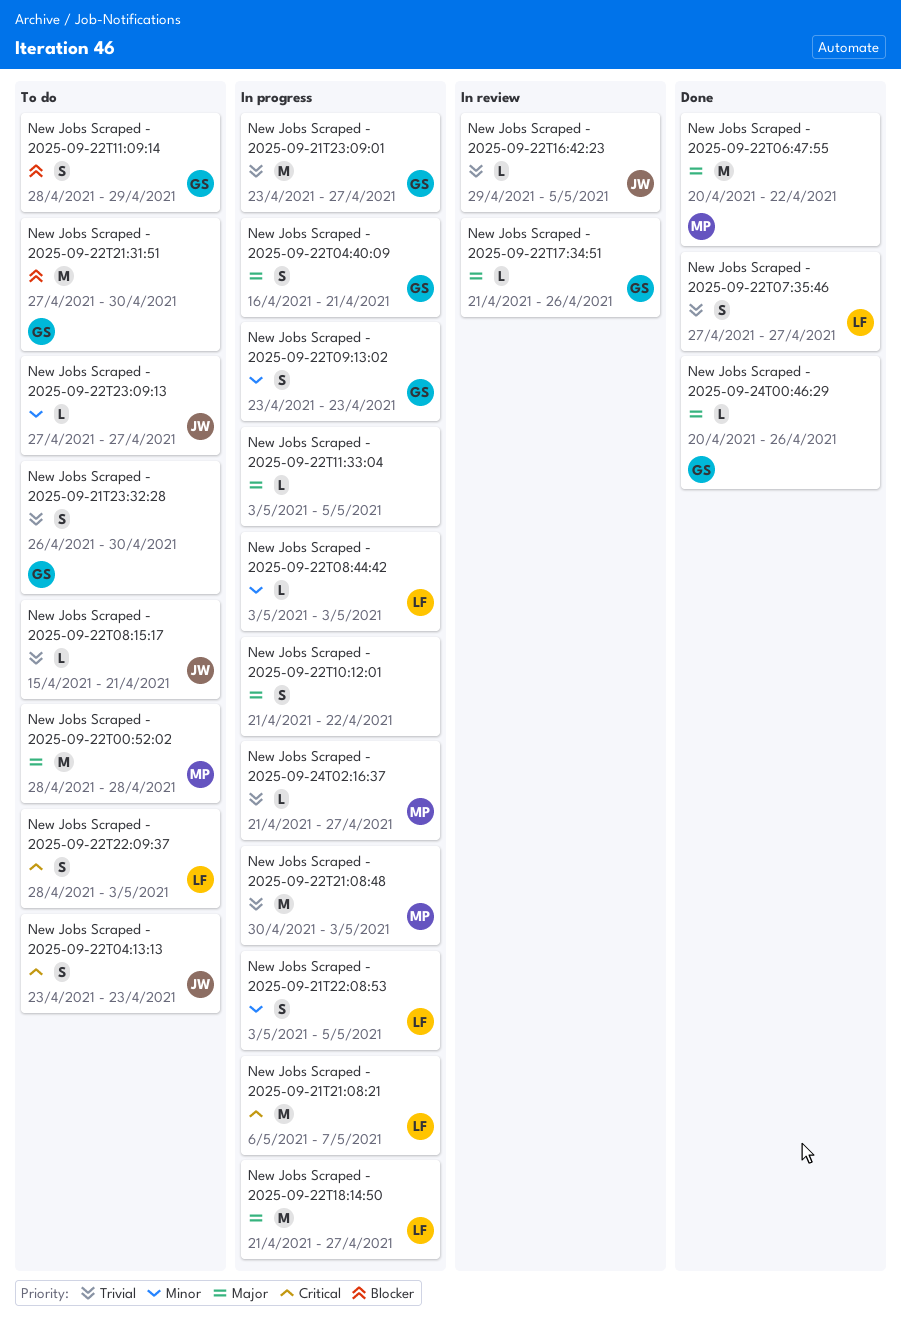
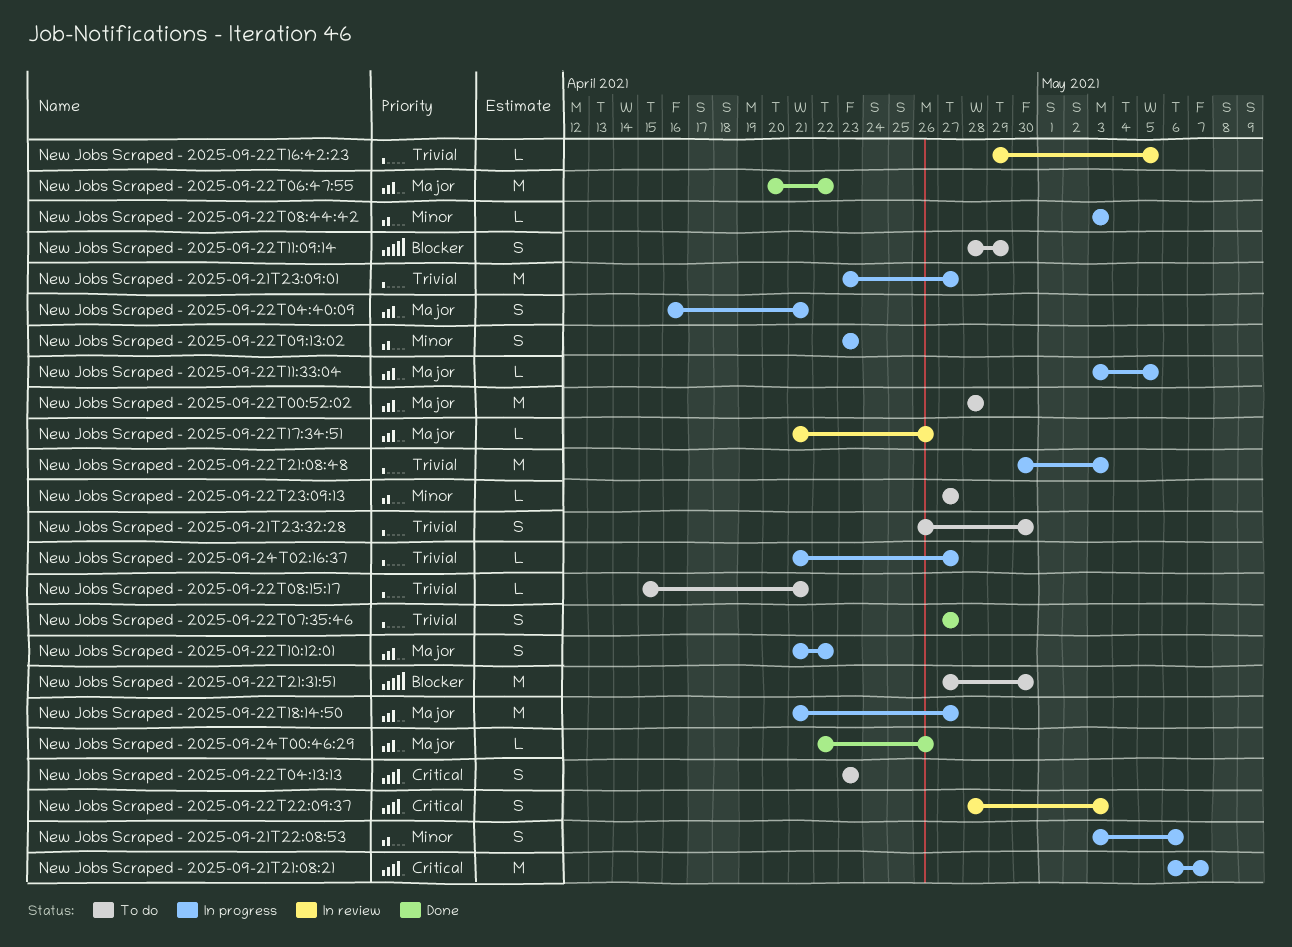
New Jobs Scraped - 2025-09-21T22:08:53, due: May 5 -> May 6
New Jobs Scraped - 2025-09-22T22:09:37, status: To do -> In review
New Jobs Scraped - 2025-09-24T00:46:29, start: Apr 20 -> Apr 22

